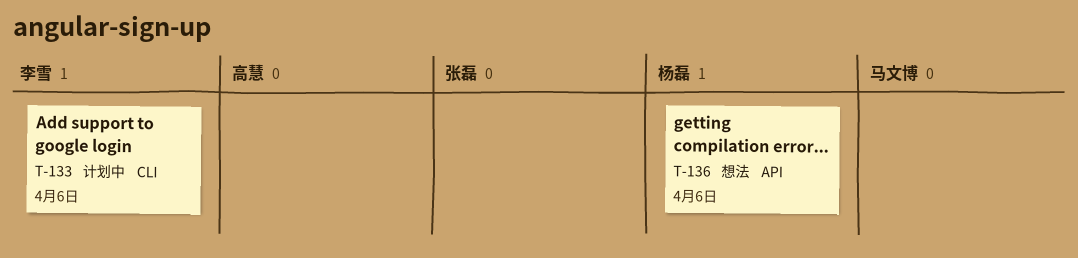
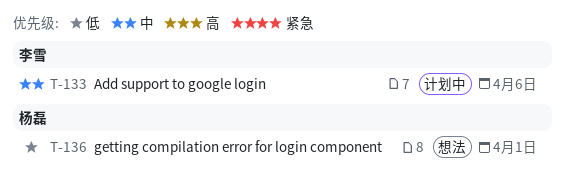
T-136, due: Apr 6 -> Apr 1

